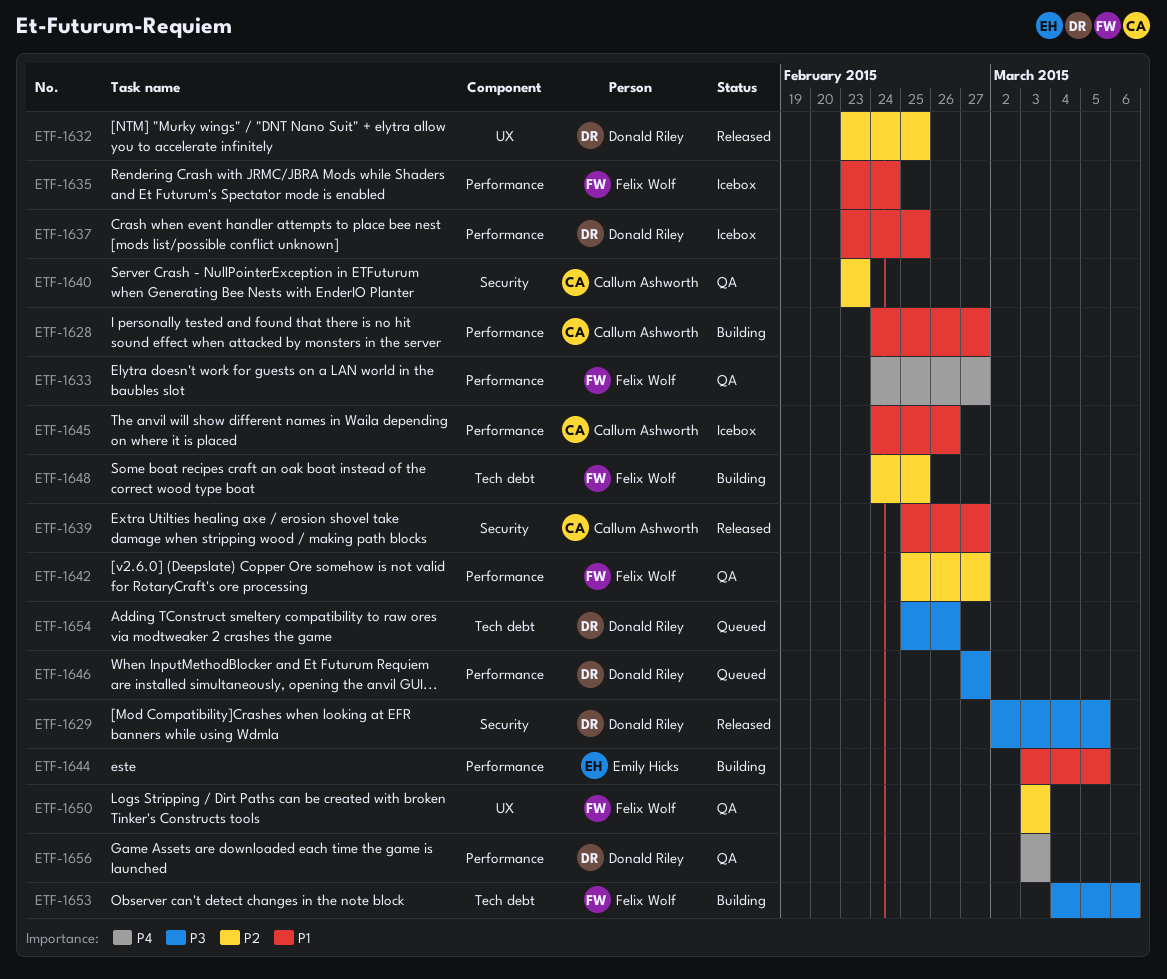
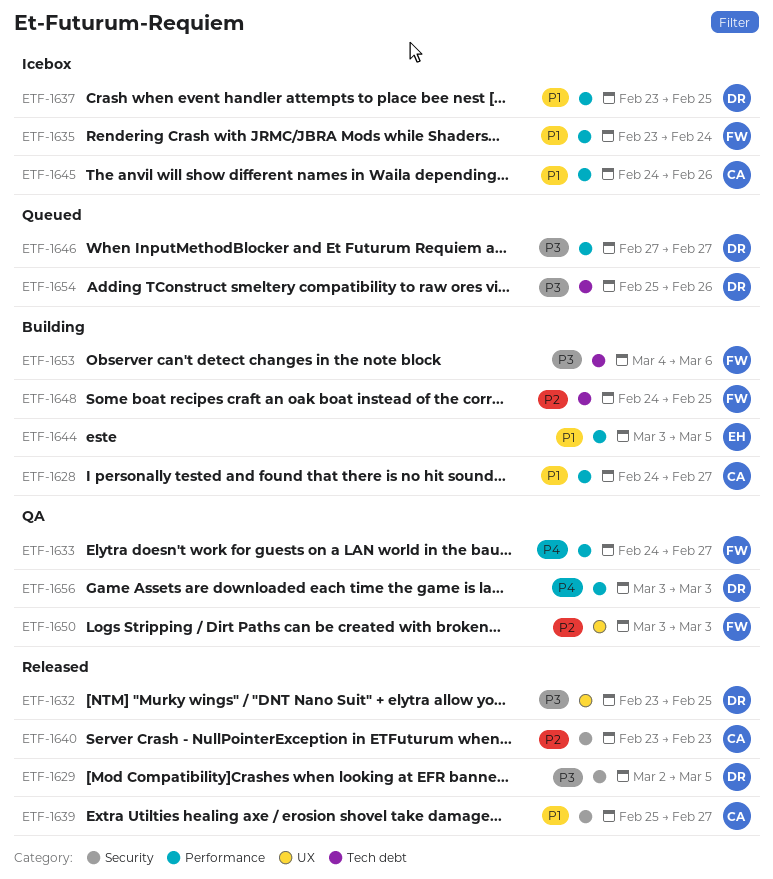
ETF-1632, priority: P2 -> P3
ETF-1640, status: QA -> Released
ETF-1642: present -> none

